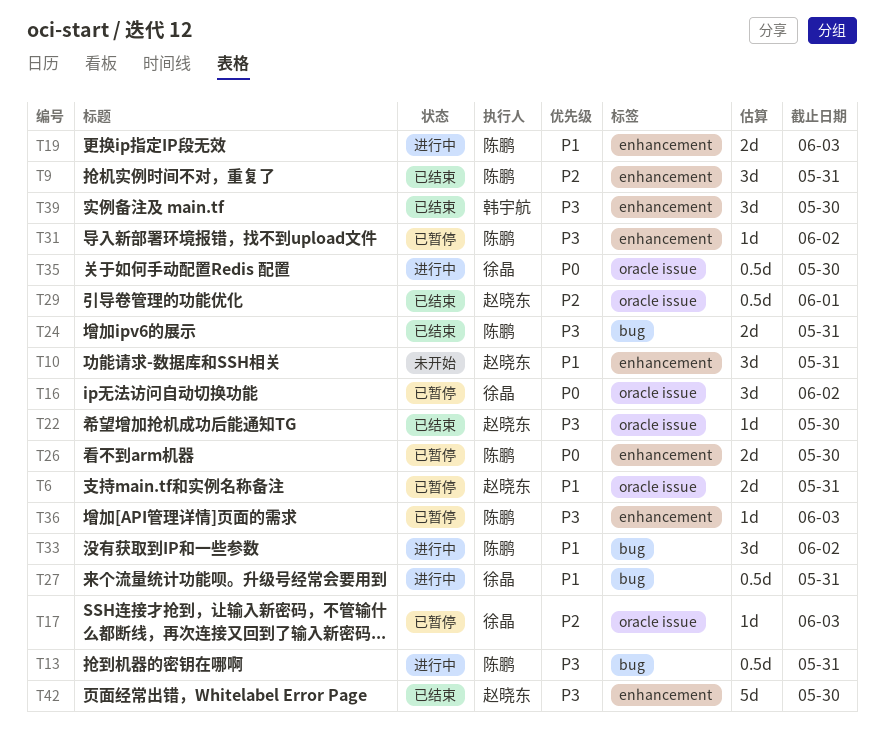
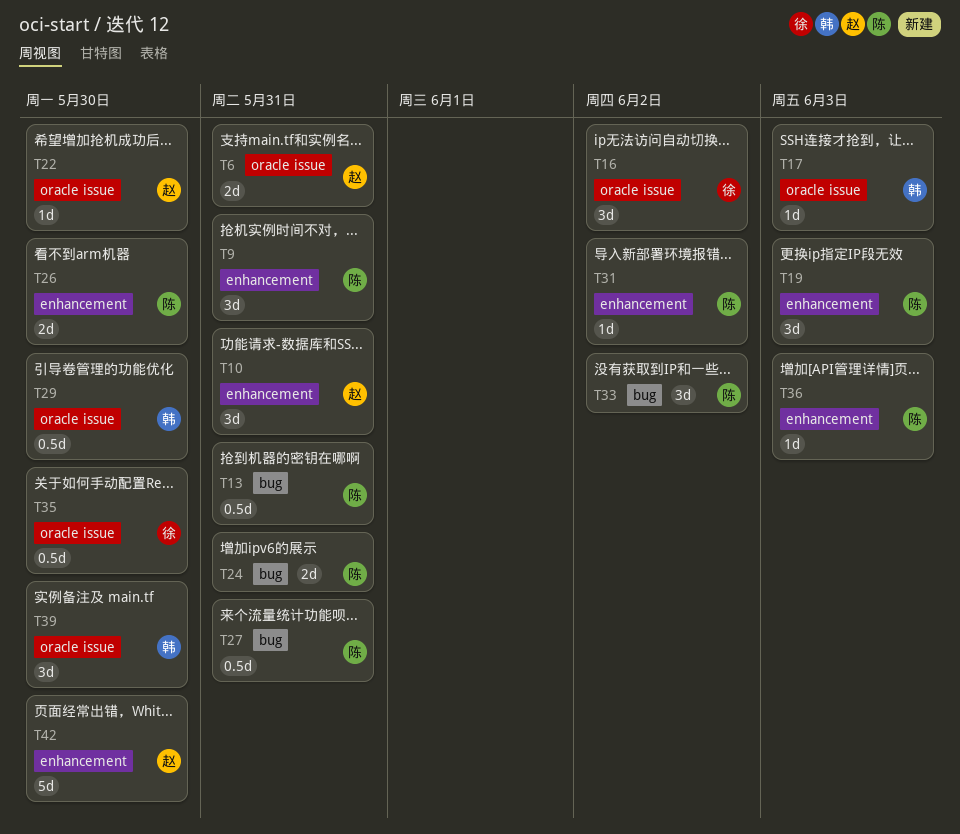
T17, owner: 徐晶 -> 韩宇航
T19, estimate: 2d -> 3d
T27, owner: 徐晶 -> 陈鹏
T29, owner: 赵晓东 -> 韩宇航
T29, due: Jun 1 -> May 30
T39, label: enhancement -> oracle issue

